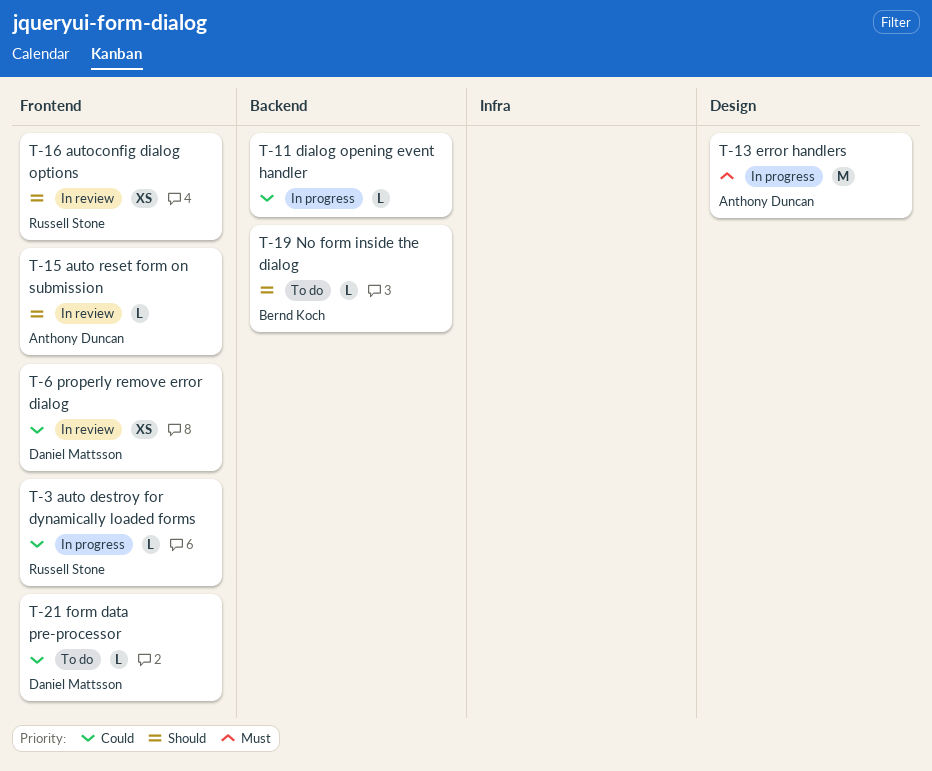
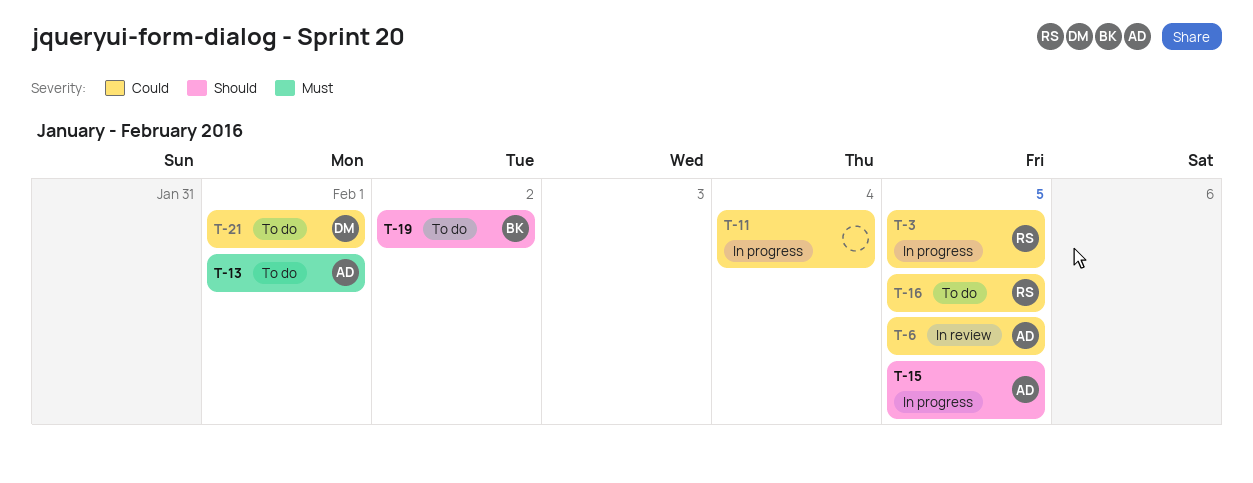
T-6, owner: Daniel Mattsson -> Anthony Duncan
T-13, status: In progress -> To do
T-15, status: In review -> In progress
T-16, status: In review -> To do
T-16, priority: Should -> Could

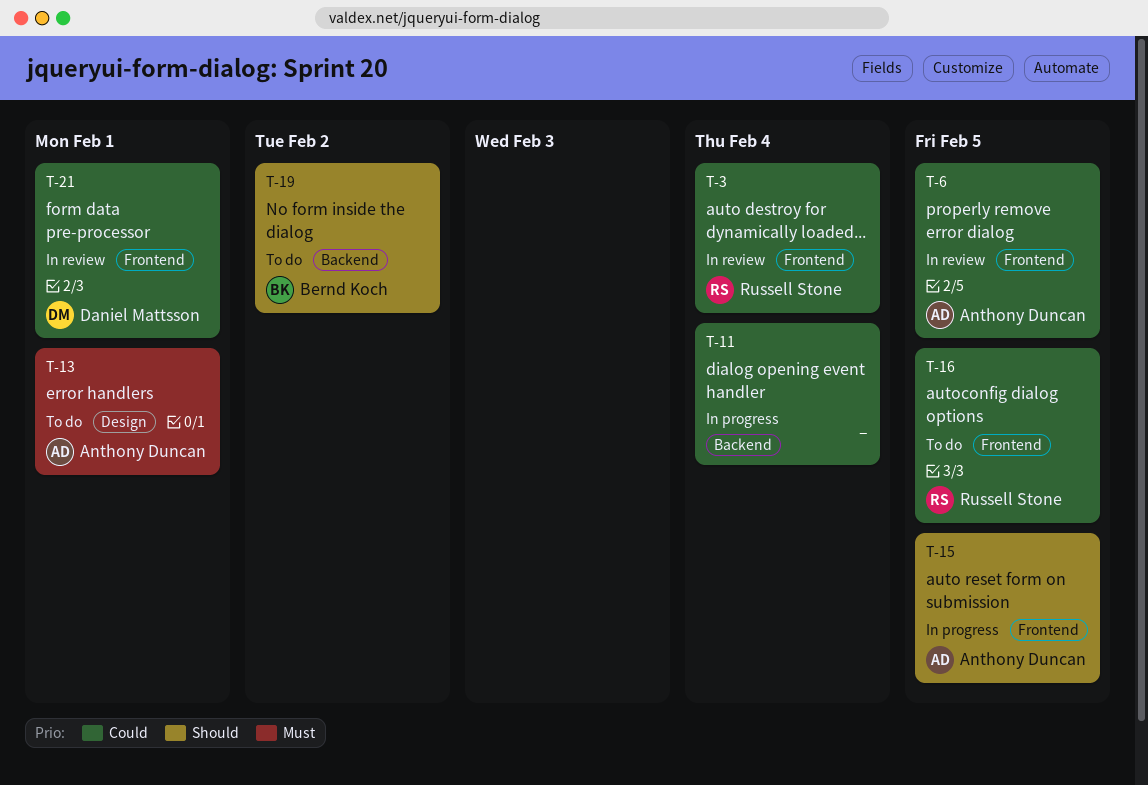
T-3, status: In progress -> In review
T-3, due: Feb 5 -> Feb 4
T-21, status: To do -> In review

